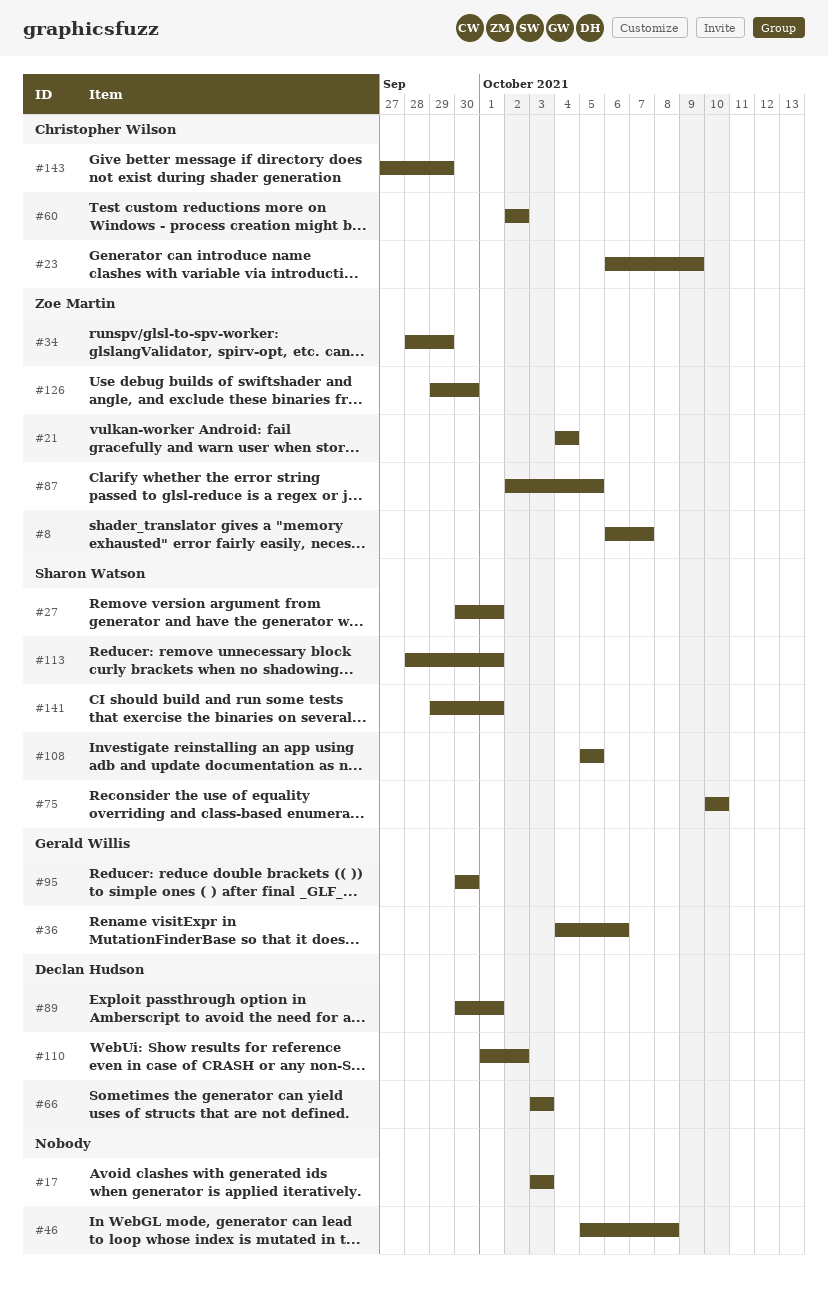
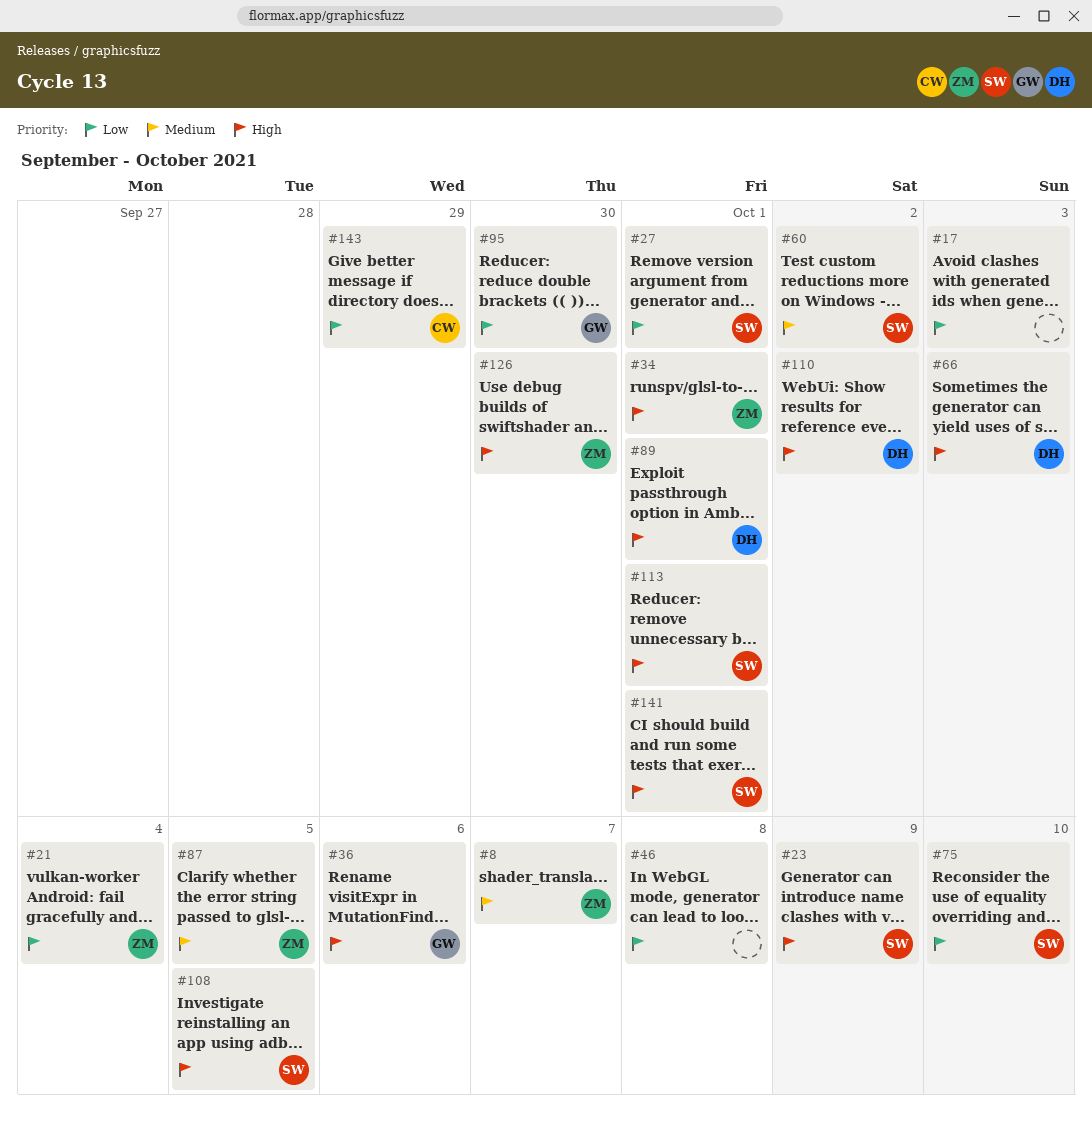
#23, owner: Christopher Wilson -> Sharon Watson
#34, due: Sep 29 -> Oct 1
#60, owner: Christopher Wilson -> Sharon Watson

